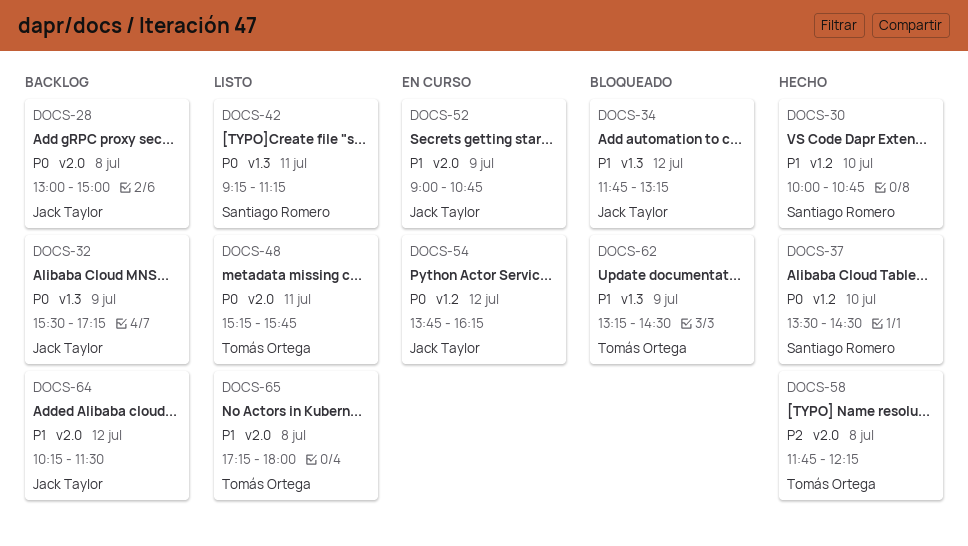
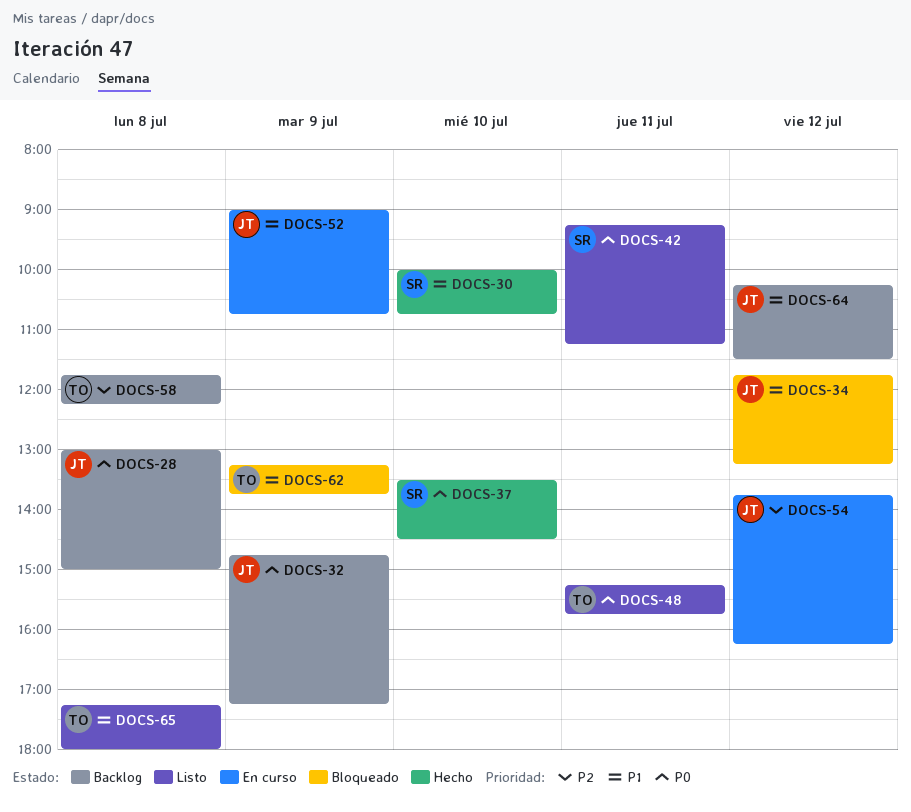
DOCS-32, begins: 15:30 -> 14:45
DOCS-54, priority: P0 -> P2
DOCS-58, status: Hecho -> Backlog
DOCS-62, ends: 14:30 -> 13:45

